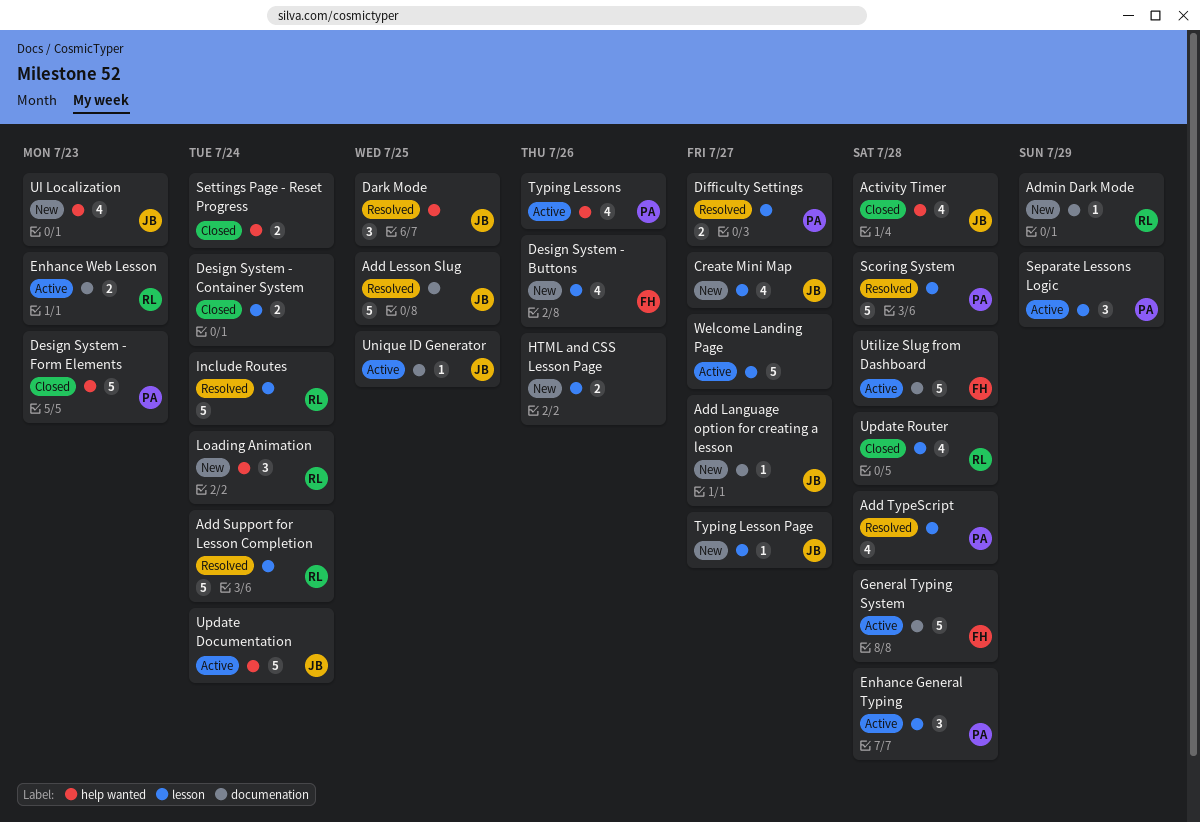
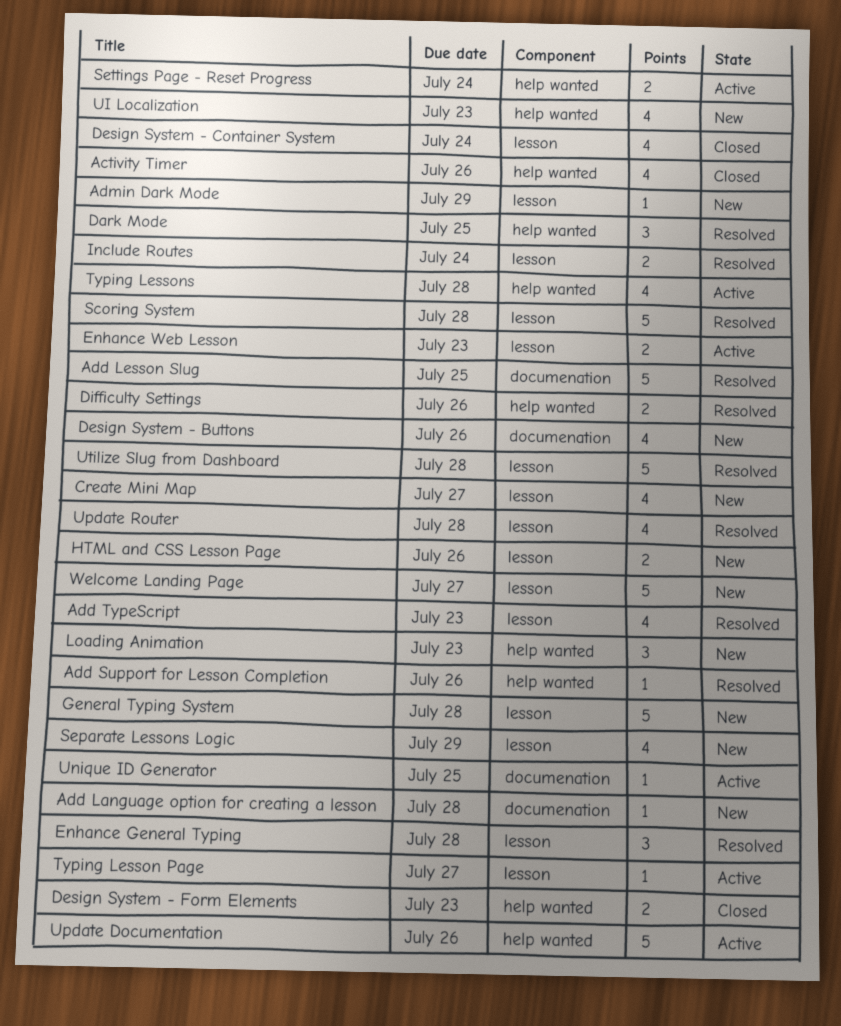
Activity Timer, due: Jul 28 -> Jul 26
Add Language option for creating a lesson, due: Jul 27 -> Jul 28
Add Support for Lesson Completion, label: lesson -> help wanted
Add Support for Lesson Completion, estimate: 5 -> 1
Add Support for Lesson Completion, due: Jul 24 -> Jul 26
Add TypeScript, due: Jul 28 -> Jul 23
Admin Dark Mode, label: documenation -> lesson
Design System - Buttons, label: lesson -> documenation
Design System - Container System, estimate: 2 -> 4
Design System - Form Elements, estimate: 5 -> 2
Difficulty Settings, label: lesson -> help wanted
Difficulty Settings, due: Jul 27 -> Jul 26
Enhance General Typing, status: Active -> Resolved
Enhance Web Lesson, label: documenation -> lesson
General Typing System, status: Active -> New
General Typing System, label: documenation -> lesson
Include Routes, estimate: 5 -> 2
Loading Animation, due: Jul 24 -> Jul 23
Separate Lessons Logic, status: Active -> New
Separate Lessons Logic, estimate: 3 -> 4
Settings Page - Reset Progress, status: Closed -> Active
Typing Lesson Page, status: New -> Active
Typing Lessons, due: Jul 26 -> Jul 28
Update Documentation, due: Jul 24 -> Jul 26
Update Router, status: Closed -> Resolved
Utilize Slug from Dashboard, status: Active -> Resolved
Utilize Slug from Dashboard, label: documenation -> lesson
Welcome Landing Page, status: Active -> New

